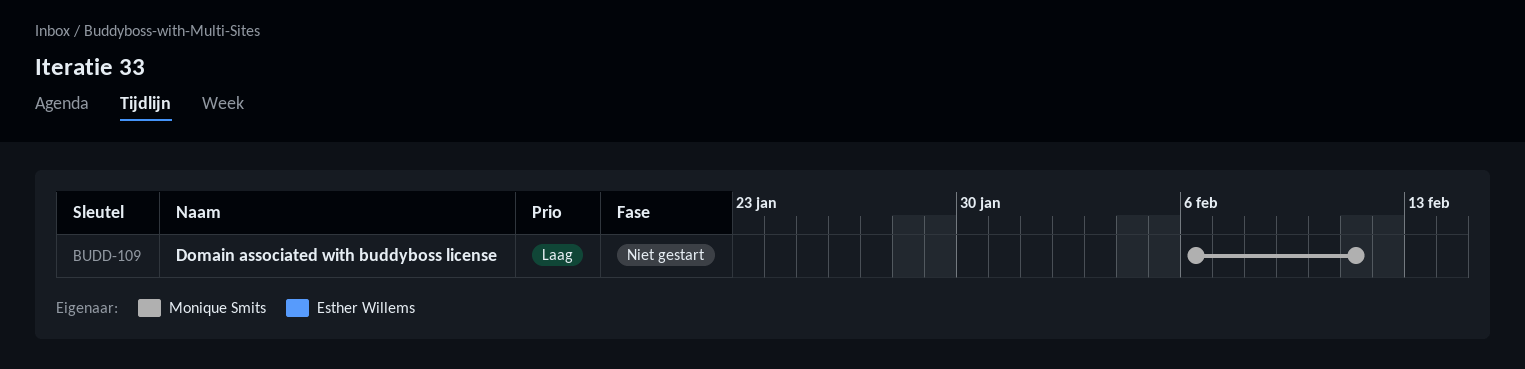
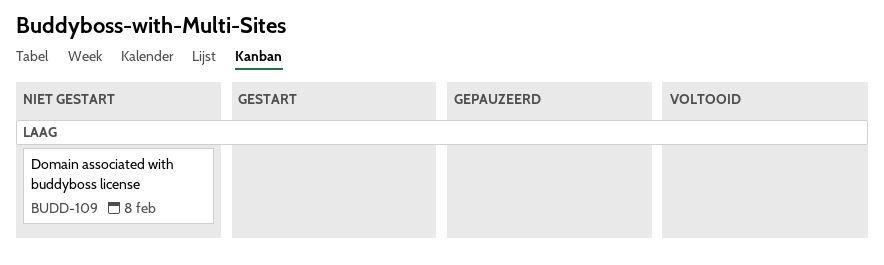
BUDD-109, due: Feb 11 -> Feb 8

